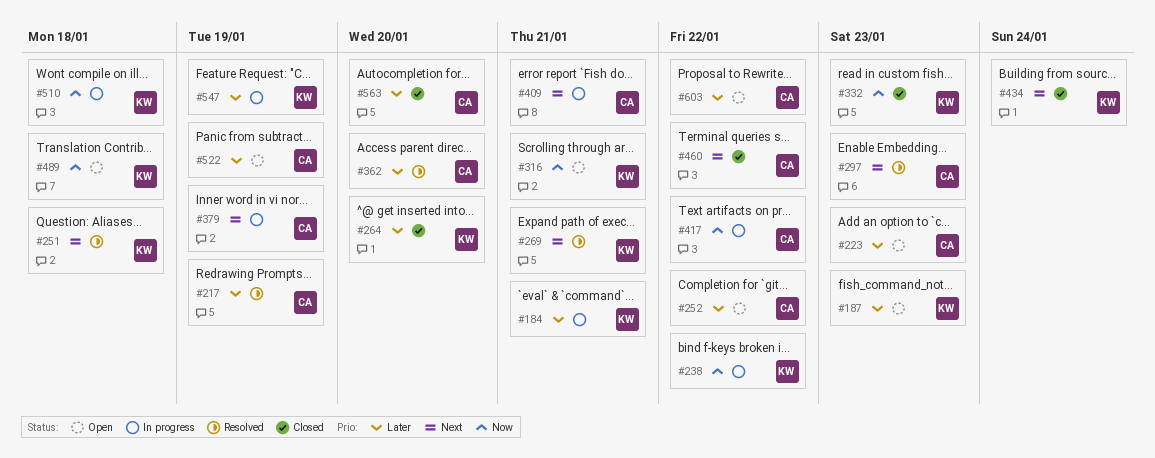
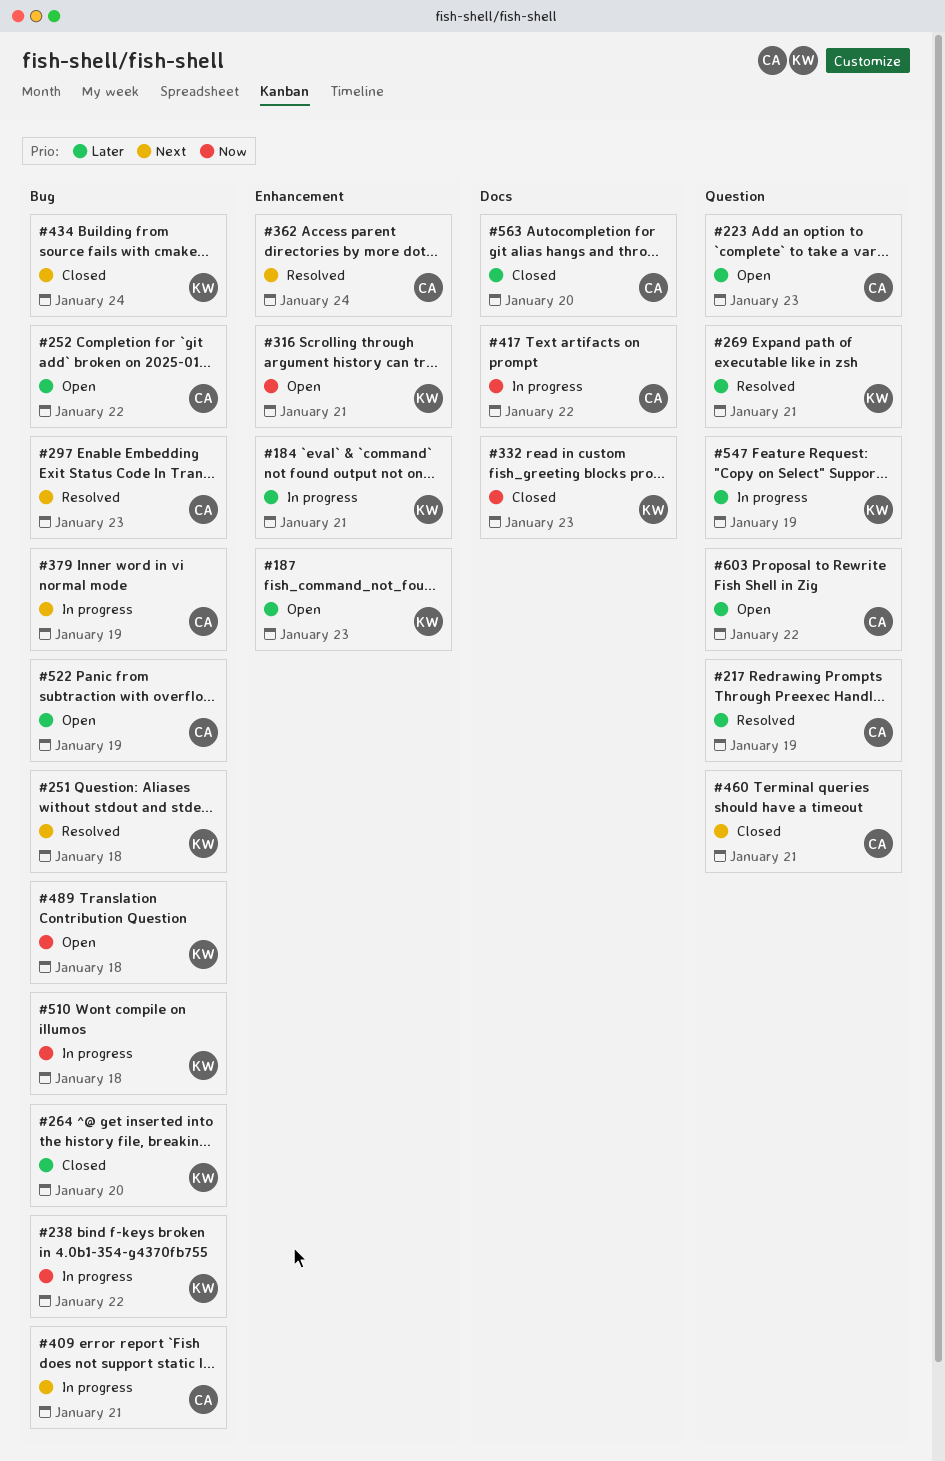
#269, priority: Next -> Later
#362, priority: Later -> Next
#362, due: Jan 20 -> Jan 24
#460, due: Jan 22 -> Jan 21

